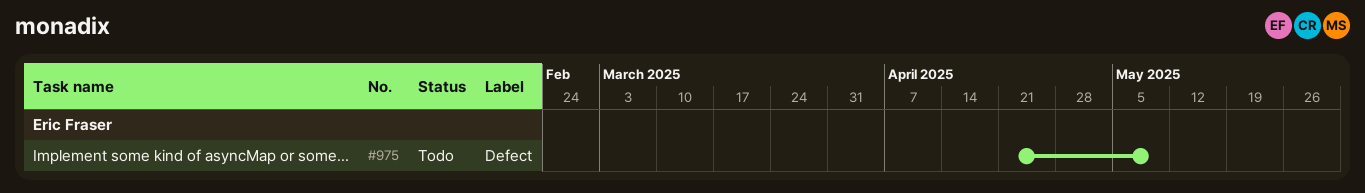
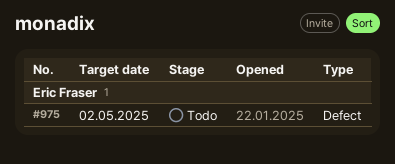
#975, due: May 9 -> May 2

